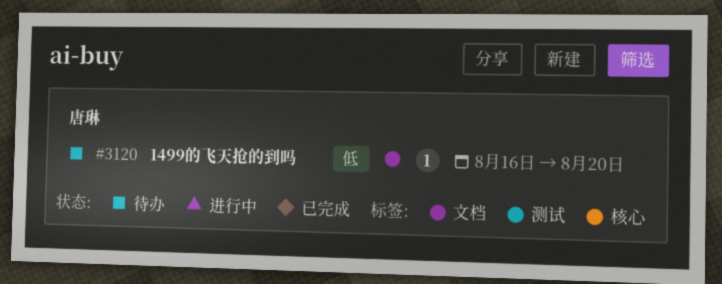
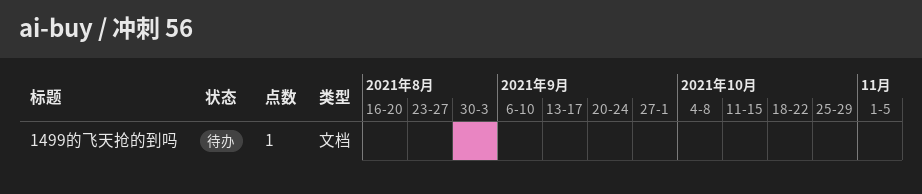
1499的飞天抢的到吗, start: Aug 16 -> Aug 30
1499的飞天抢的到吗, due: Aug 20 -> Sep 3

